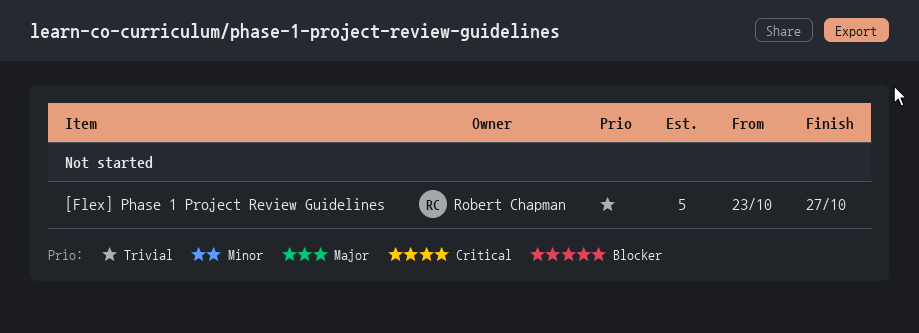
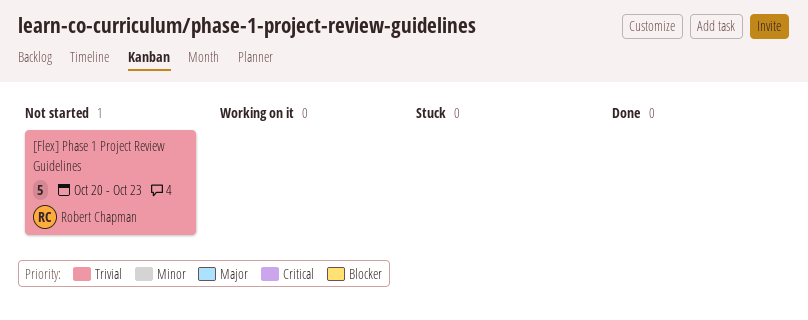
[Flex] Phase 1 Project Review Guidelines, start: Oct 23 -> Oct 20
[Flex] Phase 1 Project Review Guidelines, due: Oct 27 -> Oct 23

